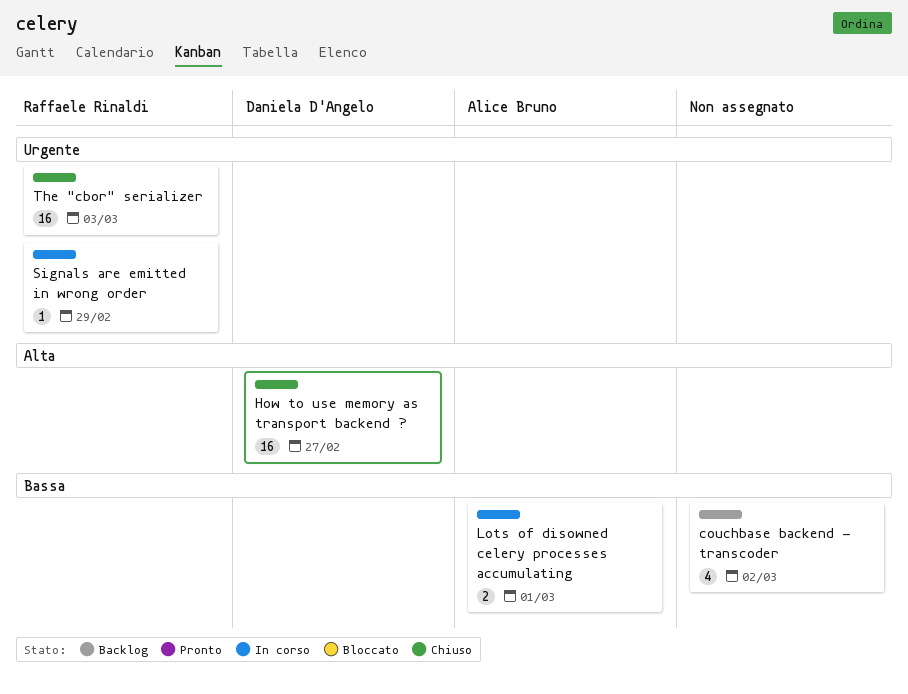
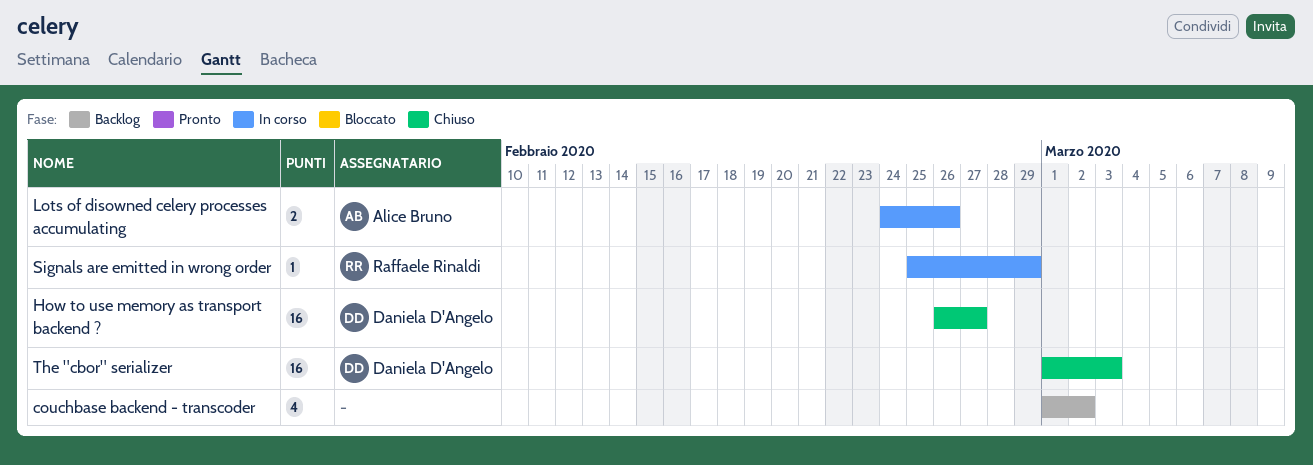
Lots of disowned celery processes accumulating, due: Mar 1 -> Feb 26
The "cbor" serializer, owner: Raffaele Rinaldi -> Daniela D'Angelo

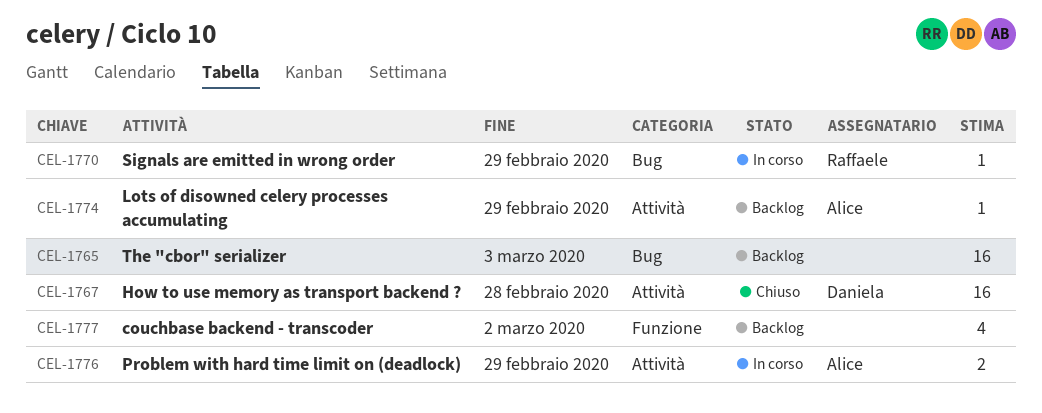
How to use memory as transport backend ?, due: Feb 27 -> Feb 28
Lots of disowned celery processes accumulating, status: In corso -> Backlog
Lots of disowned celery processes accumulating, estimate: 2 -> 1
Lots of disowned celery processes accumulating, due: Feb 26 -> Feb 29
Problem with hard time limit on (deadlock): none -> present
The "cbor" serializer, status: Chiuso -> Backlog
The "cbor" serializer, owner: Daniela D'Angelo -> none

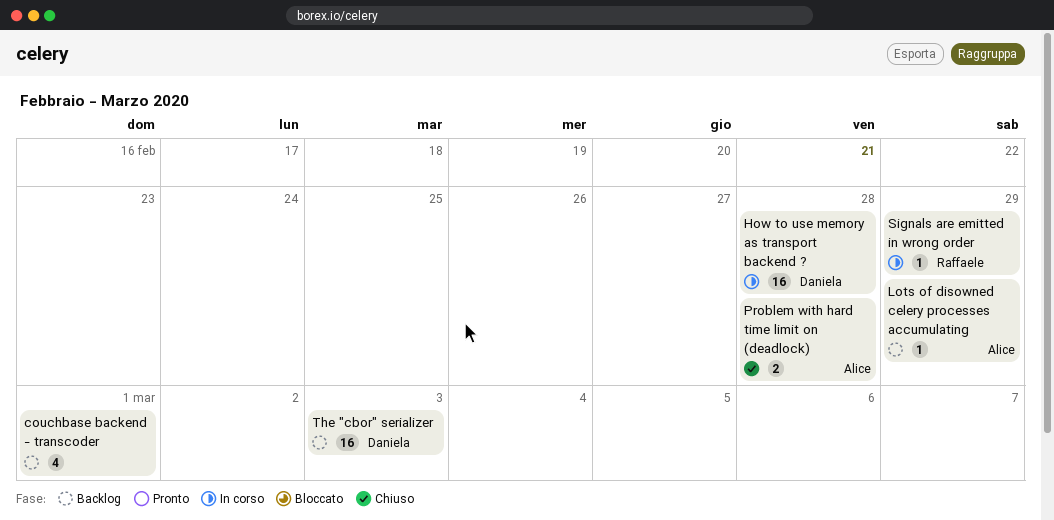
couchbase backend - transcoder, due: Mar 2 -> Mar 1
How to use memory as transport backend ?, status: Chiuso -> In corso
Problem with hard time limit on (deadlock), status: In corso -> Chiuso
Problem with hard time limit on (deadlock), due: Feb 29 -> Feb 28
The "cbor" serializer, owner: none -> Daniela

